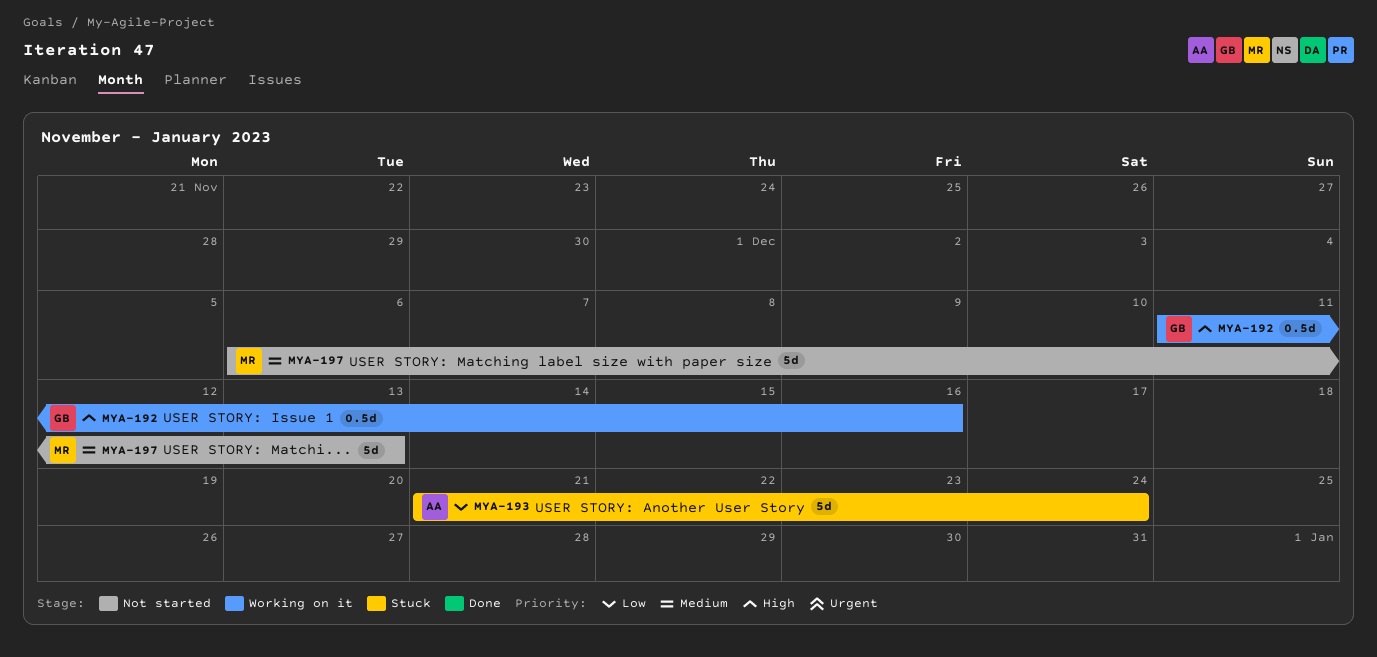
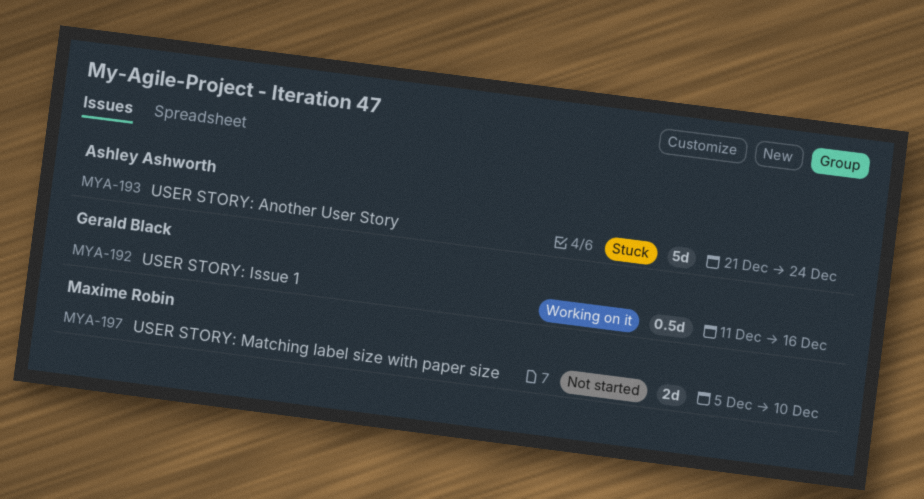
MYA-197, estimate: 5d -> 2d
MYA-197, start: Dec 6 -> Dec 5
MYA-197, due: Dec 13 -> Dec 10

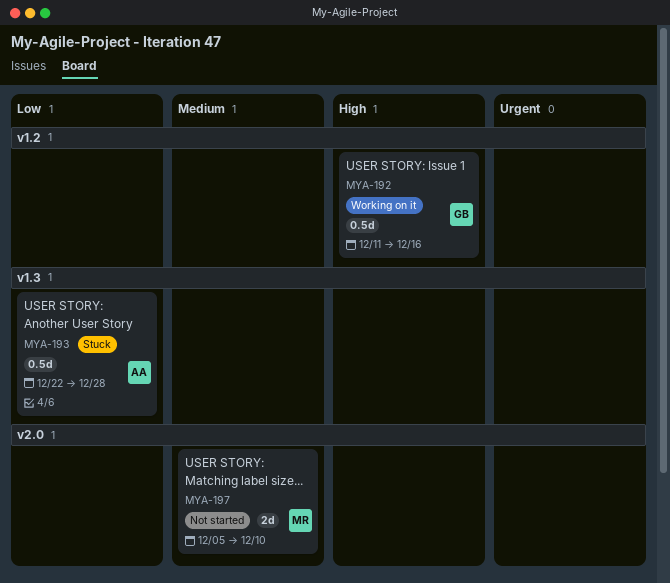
MYA-193, estimate: 5d -> 0.5d
MYA-193, start: Dec 21 -> Dec 22
MYA-193, due: Dec 24 -> Dec 28

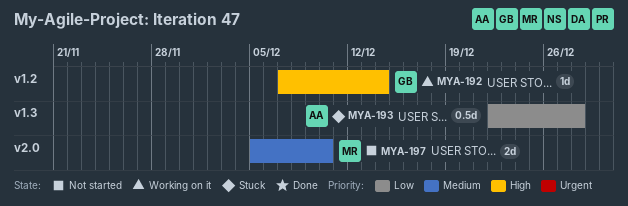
MYA-192, estimate: 0.5d -> 1d
MYA-192, start: Dec 11 -> Dec 7
MYA-192, due: Dec 16 -> Dec 14

